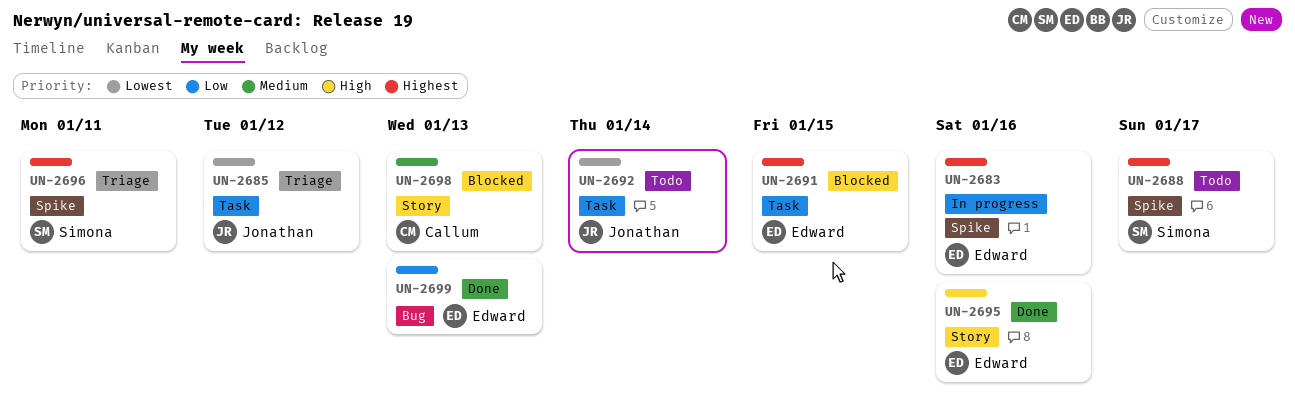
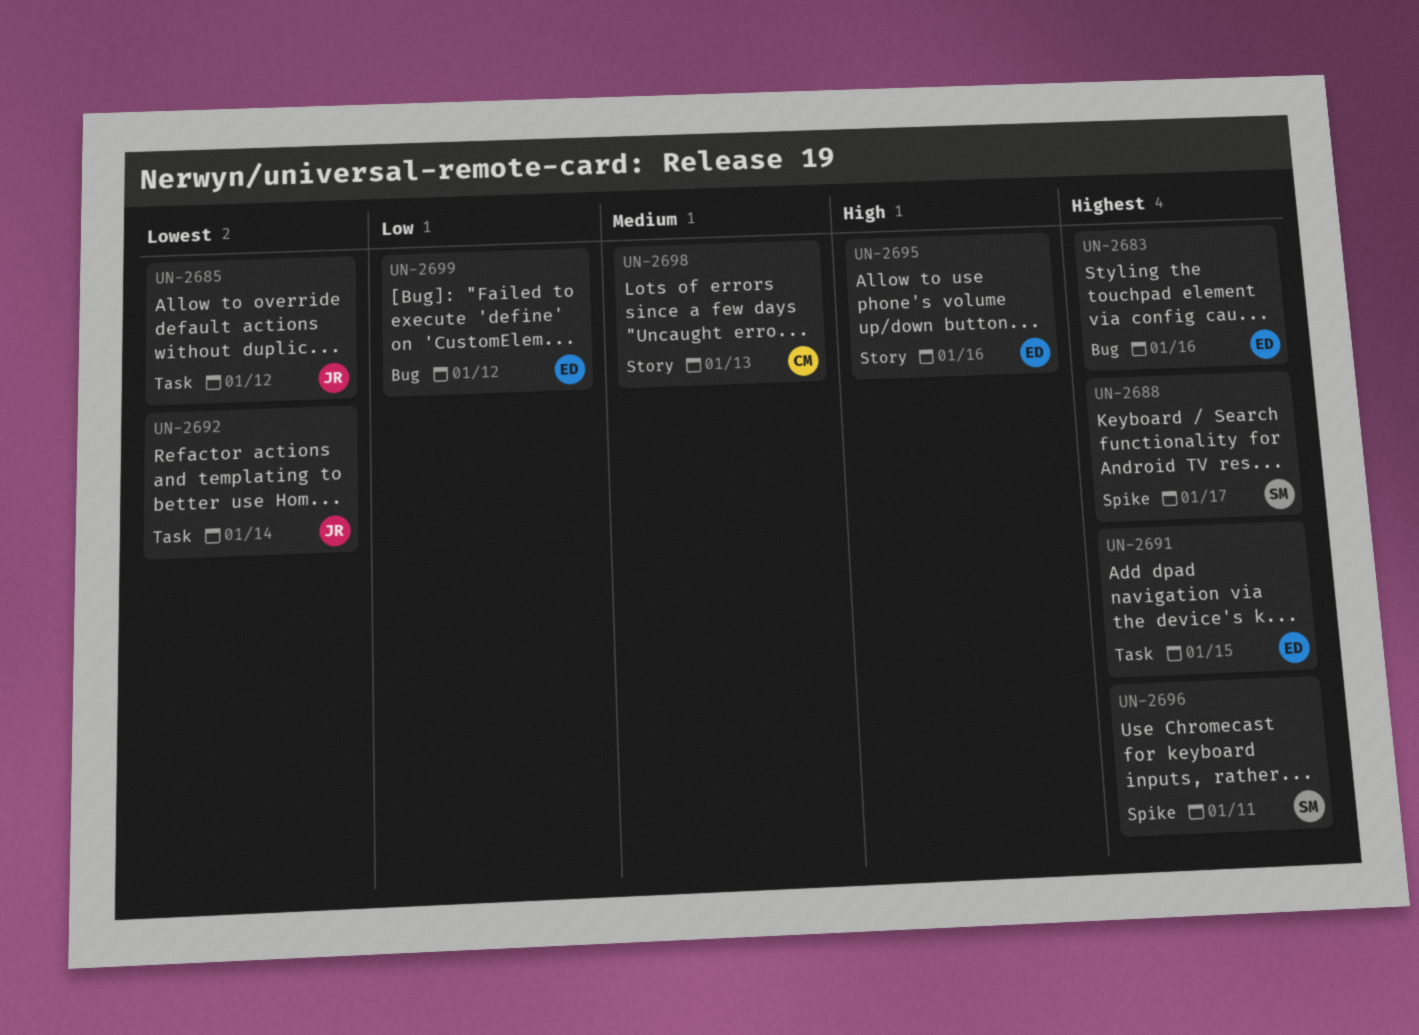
UN-2683, label: Spike -> Bug
UN-2699, due: Jan 13 -> Jan 12

